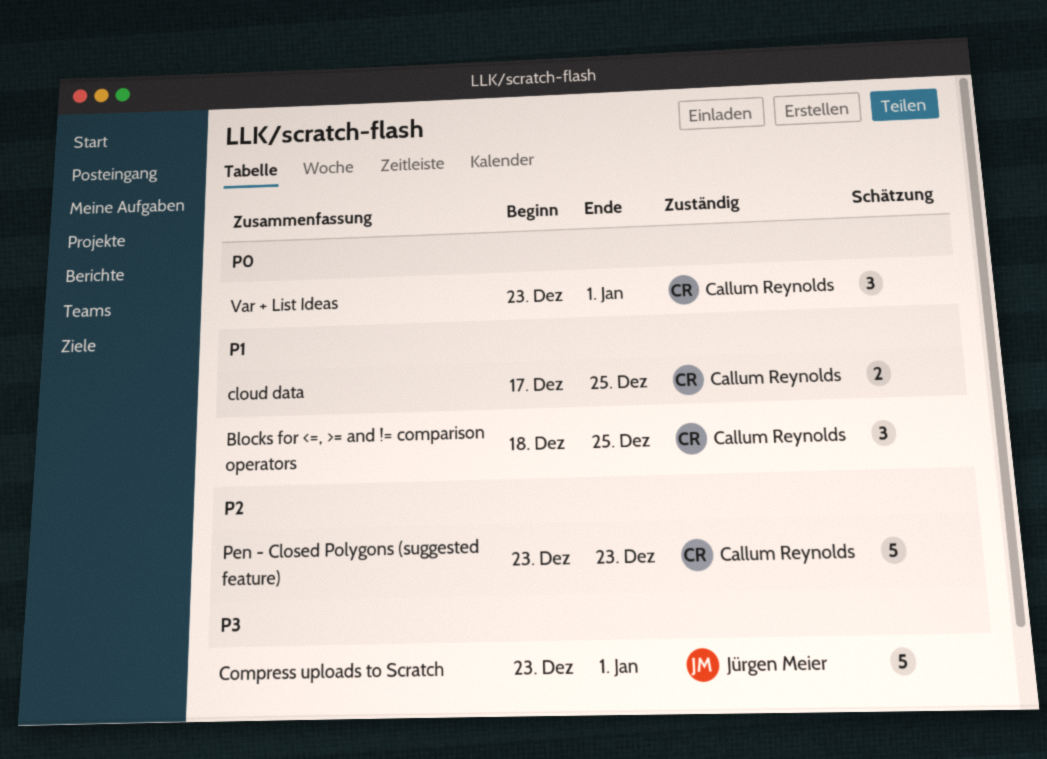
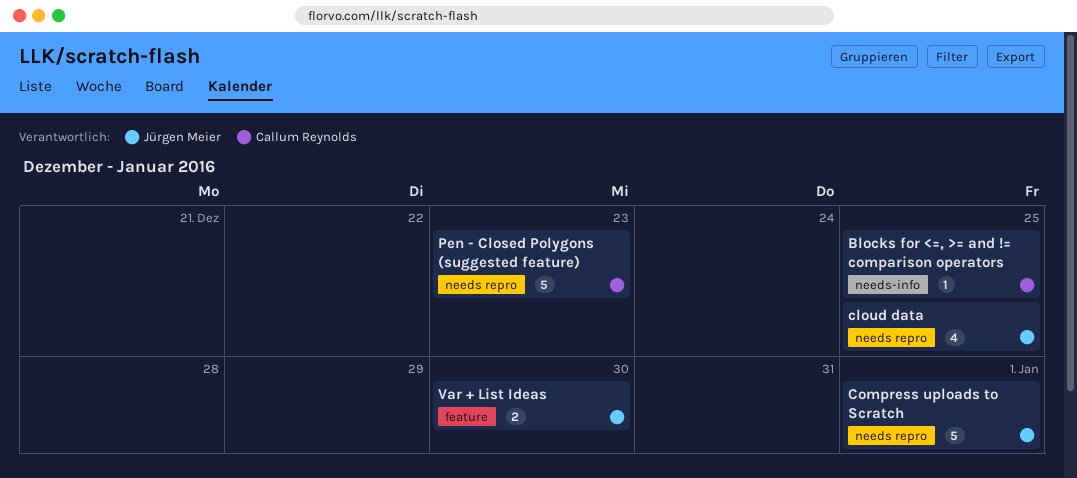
Blocks for <=, >= and != comparison operators, estimate: 3 -> 1
cloud data, owner: Callum Reynolds -> Jürgen Meier
cloud data, estimate: 2 -> 4
Var + List Ideas, owner: Callum Reynolds -> Jürgen Meier
Var + List Ideas, estimate: 3 -> 2
Var + List Ideas, due: Jan 1 -> Dec 30

